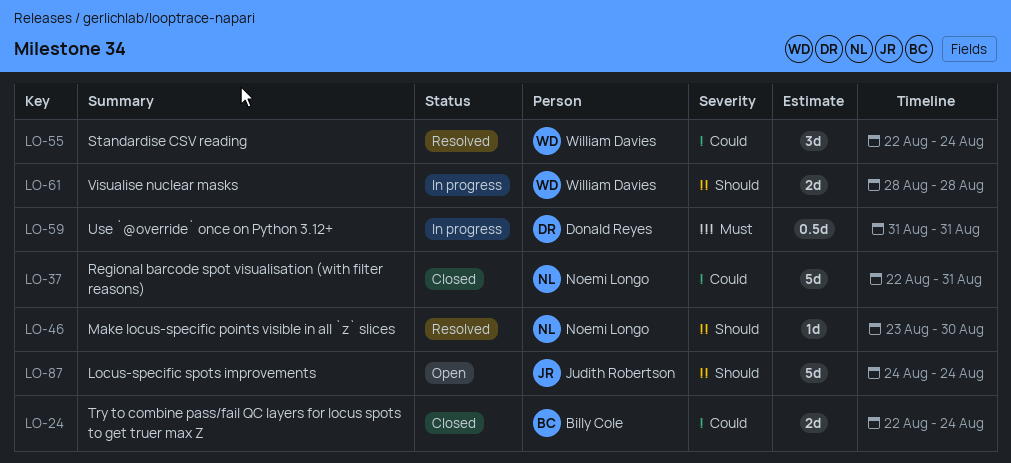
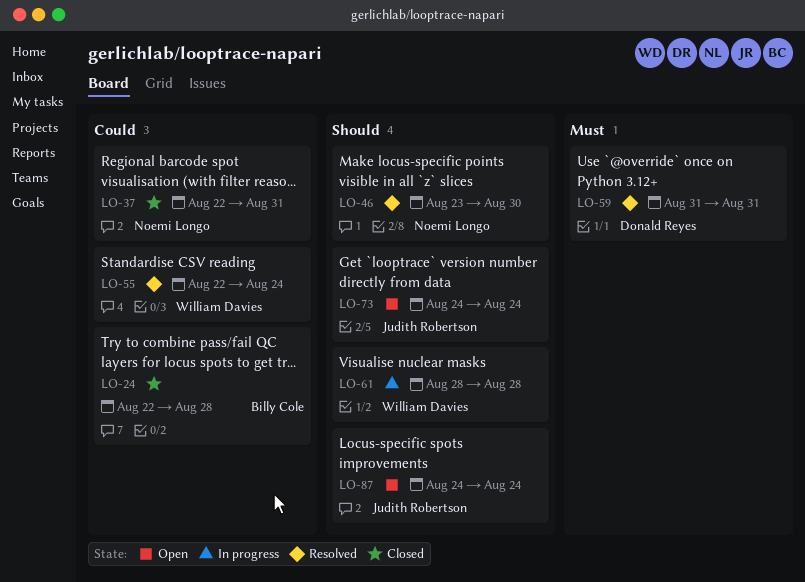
LO-24, due: Aug 24 -> Aug 28
LO-59, status: In progress -> Resolved
LO-73: none -> present

